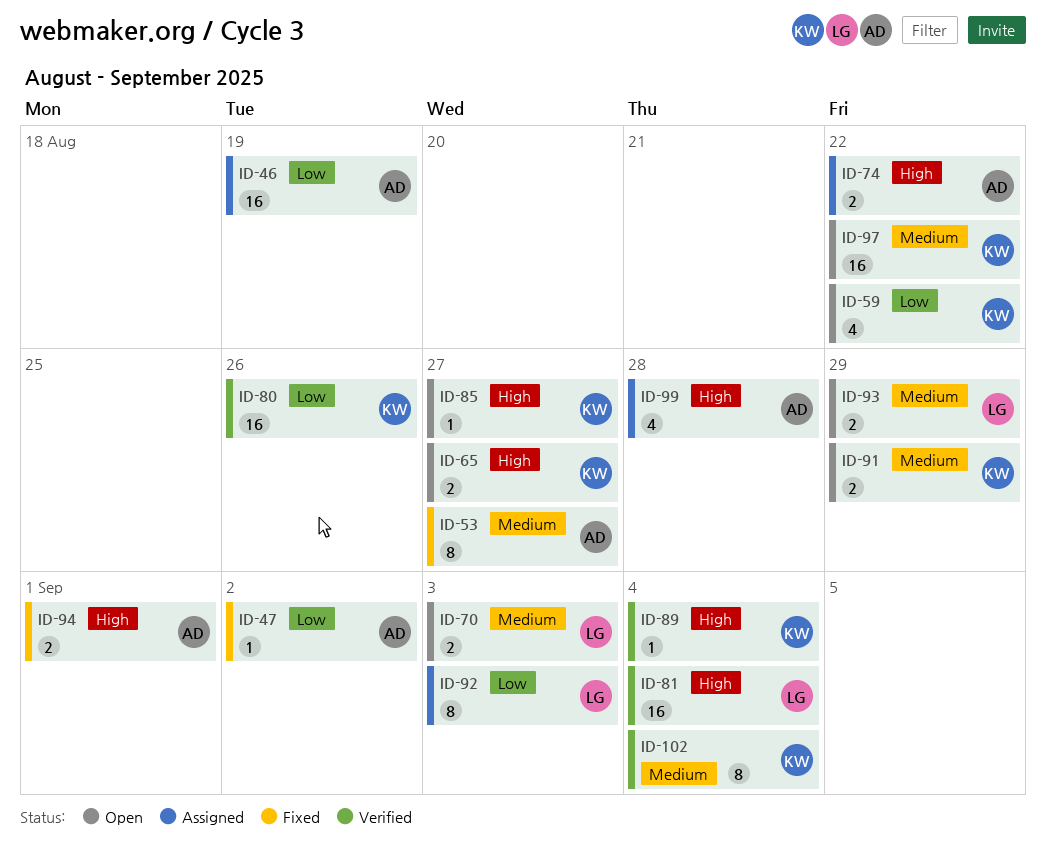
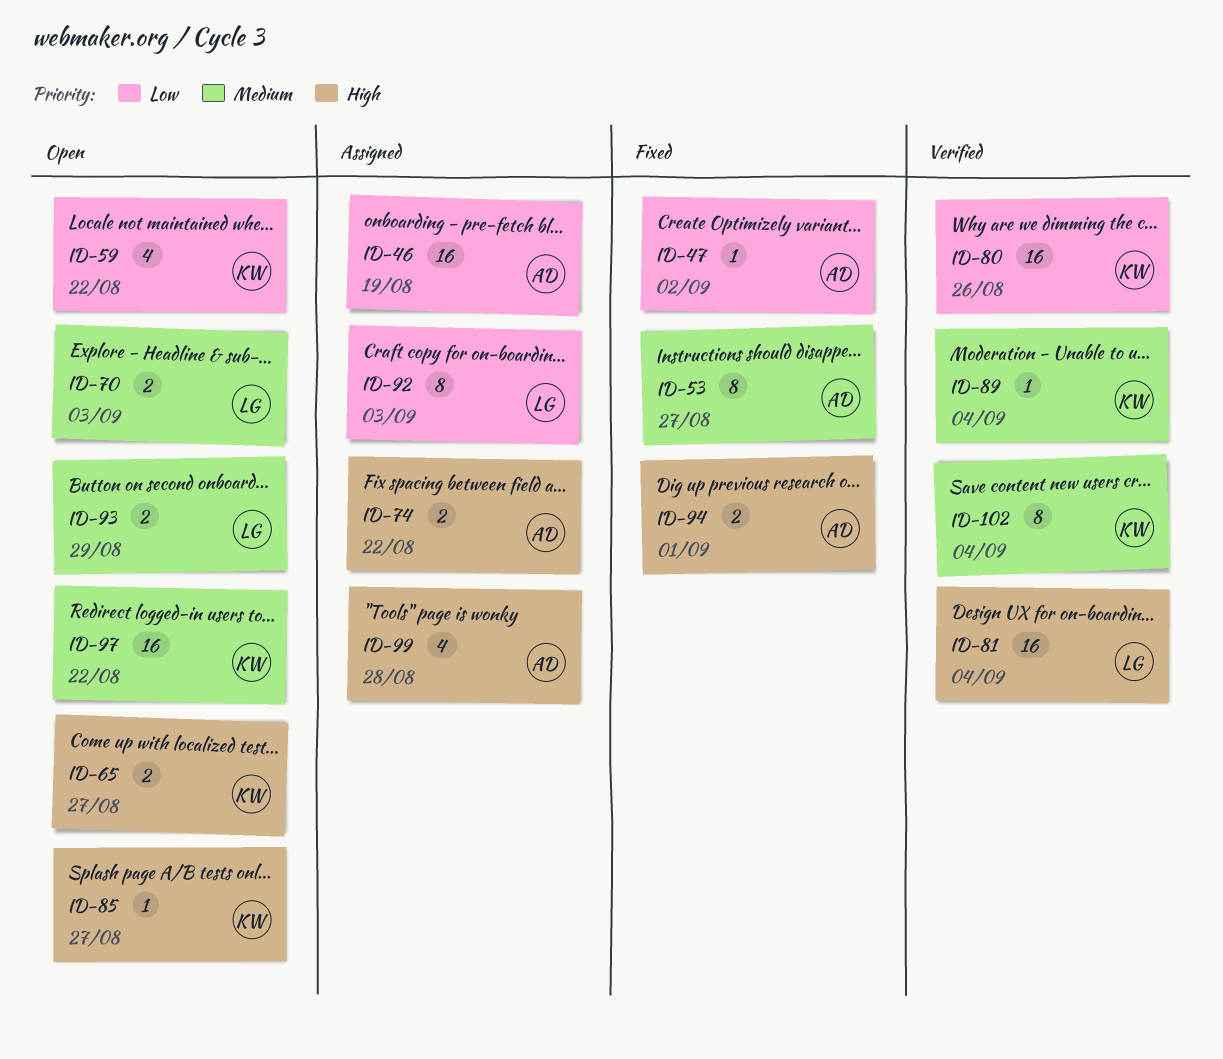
ID-89, priority: High -> Medium
ID-91: present -> none

